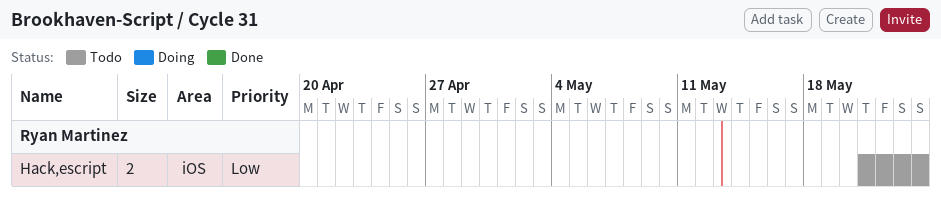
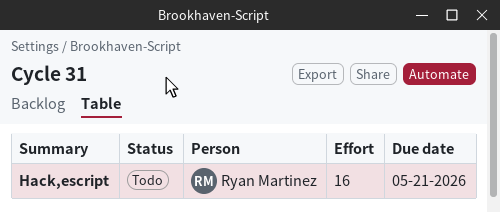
Hack,escript, estimate: 2 -> 16
Hack,escript, due: May 24 -> May 21

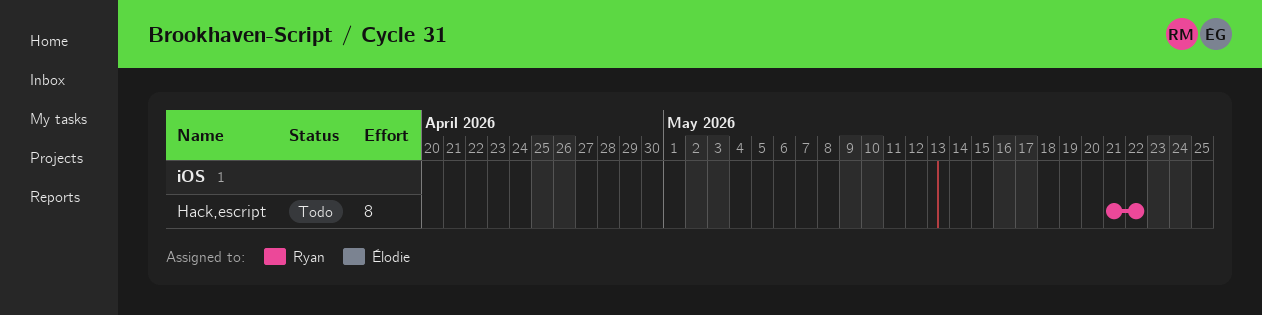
Hack,escript, estimate: 16 -> 8
Hack,escript, due: May 21 -> May 22

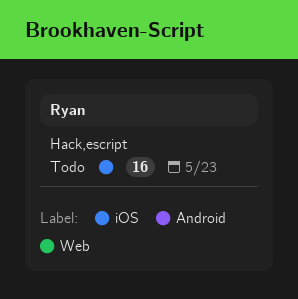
Hack,escript, estimate: 8 -> 16
Hack,escript, due: May 22 -> May 23

